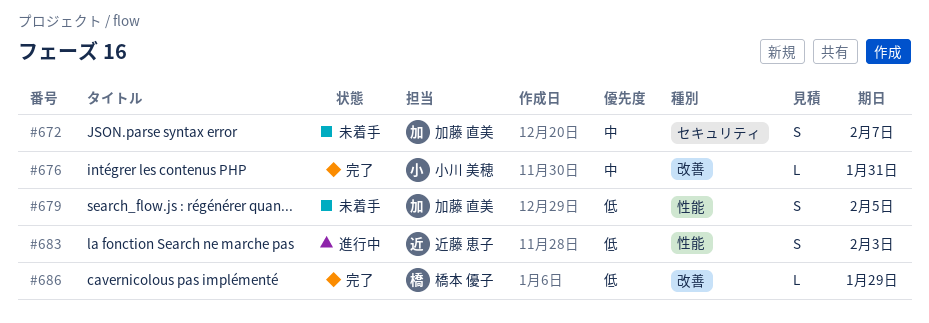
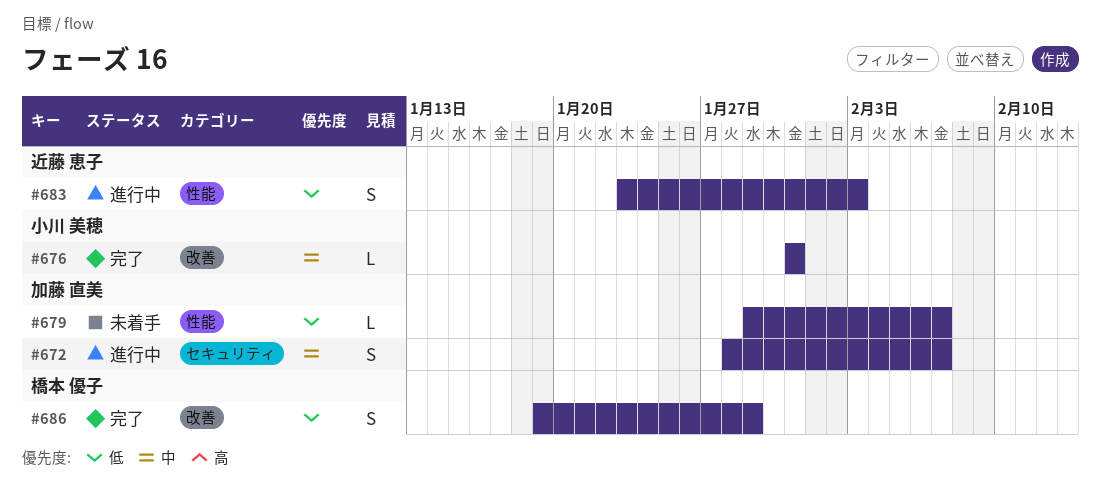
#672, status: 未着手 -> 進行中
#679, estimate: S -> L
#679, due: Feb 5 -> Feb 7
#686, estimate: L -> S

